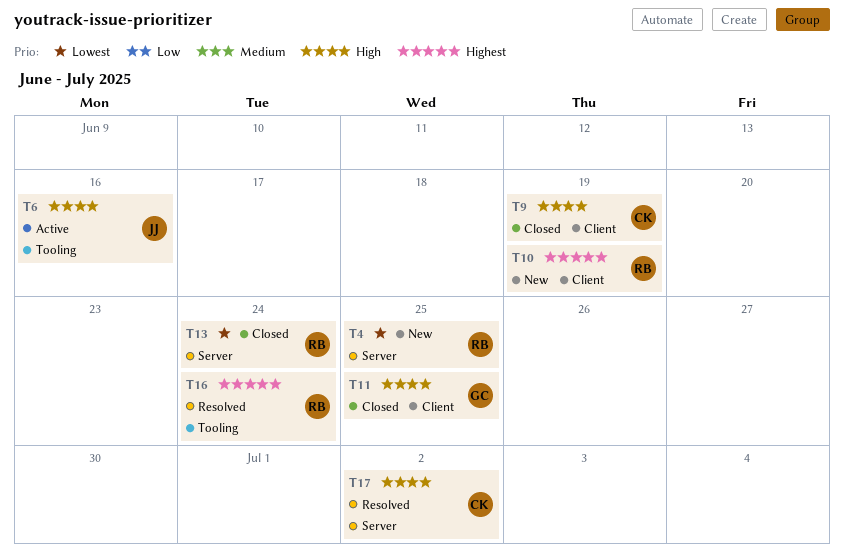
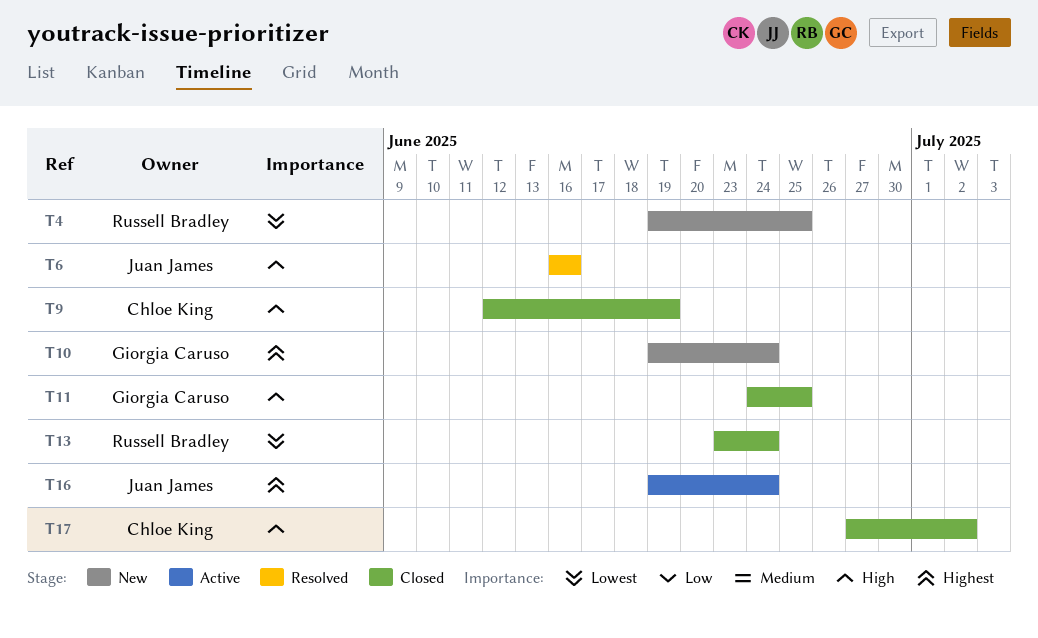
T6, status: Active -> Resolved
T10, owner: Russell Bradley -> Giorgia Caruso
T10, due: Jun 19 -> Jun 24
T16, status: Resolved -> Active
T16, owner: Russell Bradley -> Juan James
T17, status: Resolved -> Closed

